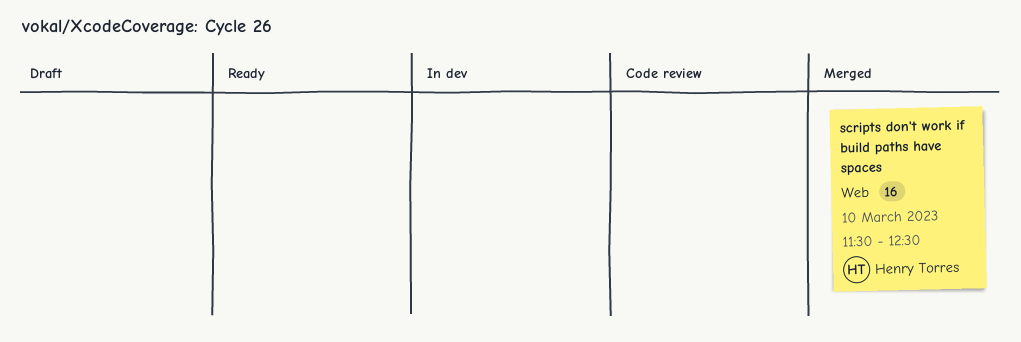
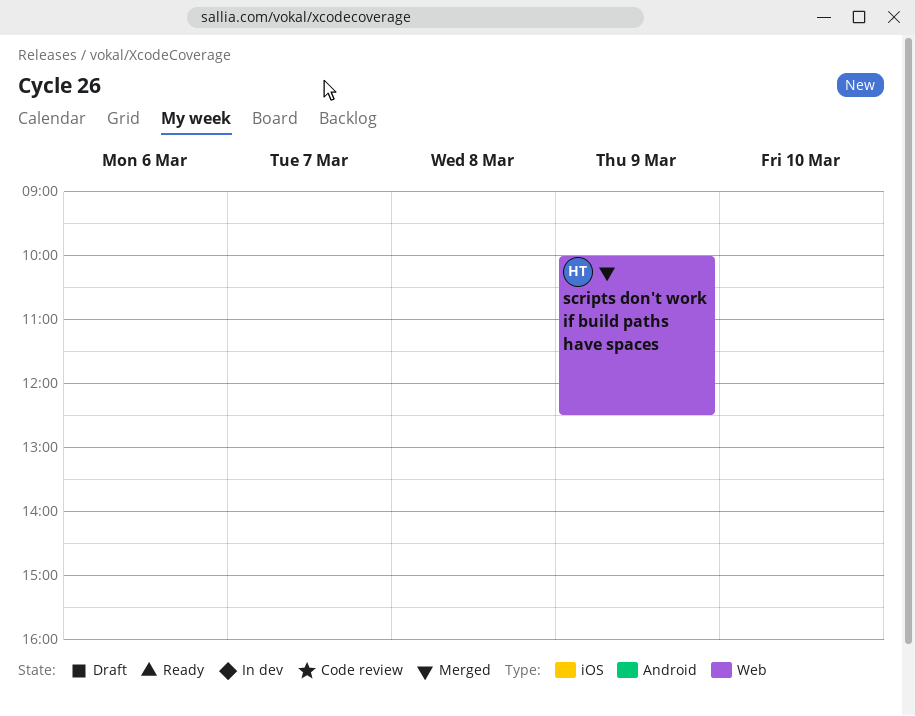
scripts don't work if build paths have spaces, day: Mar 10 -> Mar 9
scripts don't work if build paths have spaces, begins: 11:30 -> 10:00

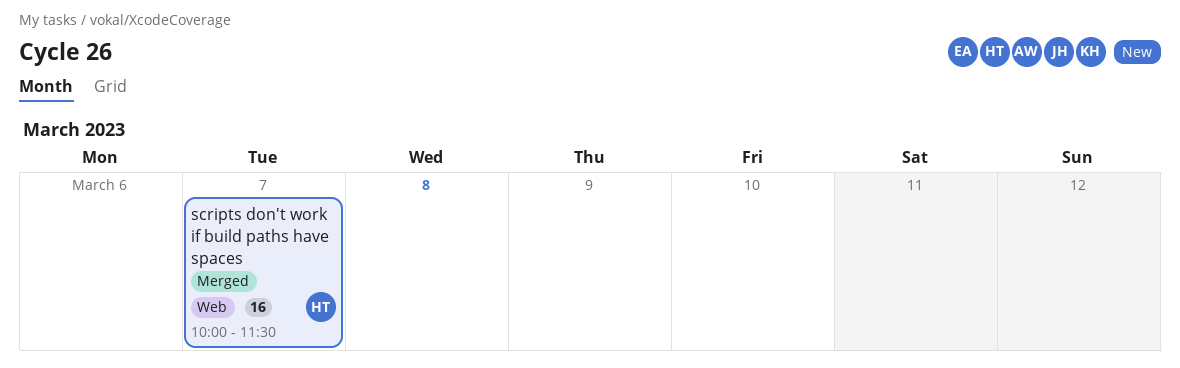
scripts don't work if build paths have spaces, day: Mar 9 -> Mar 7
scripts don't work if build paths have spaces, ends: 12:30 -> 11:30

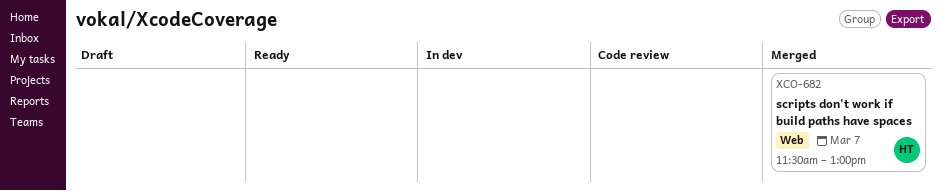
scripts don't work if build paths have spaces, begins: 10:00 -> 11:30
scripts don't work if build paths have spaces, ends: 11:30 -> 13:00

